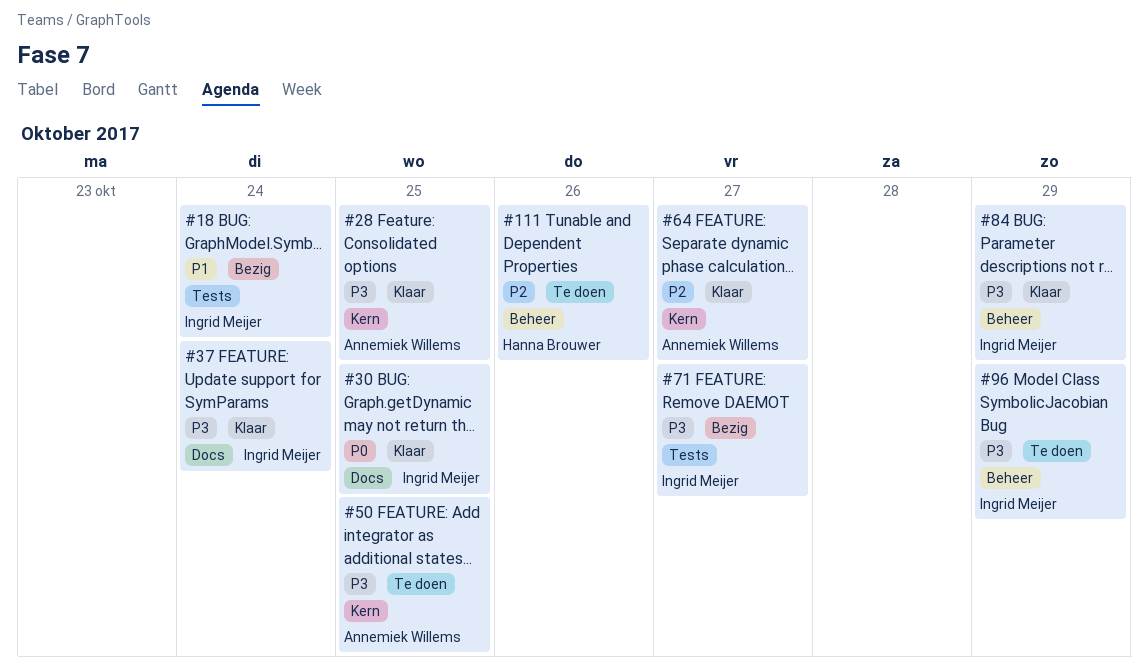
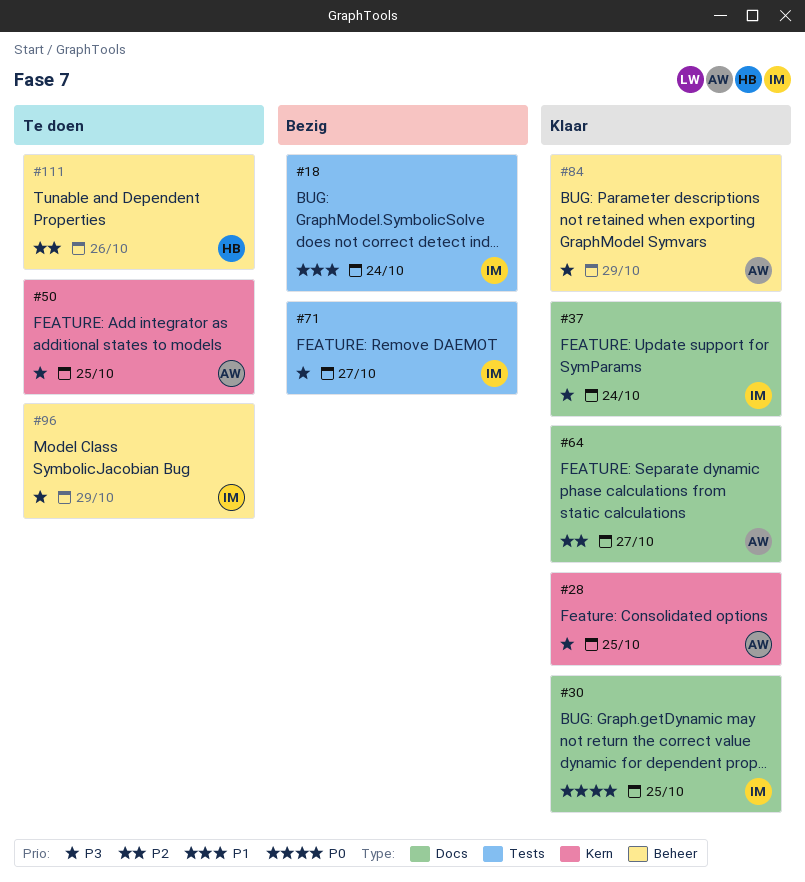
#64, label: Kern -> Docs
#84, owner: Ingrid Meijer -> Annemiek Willems

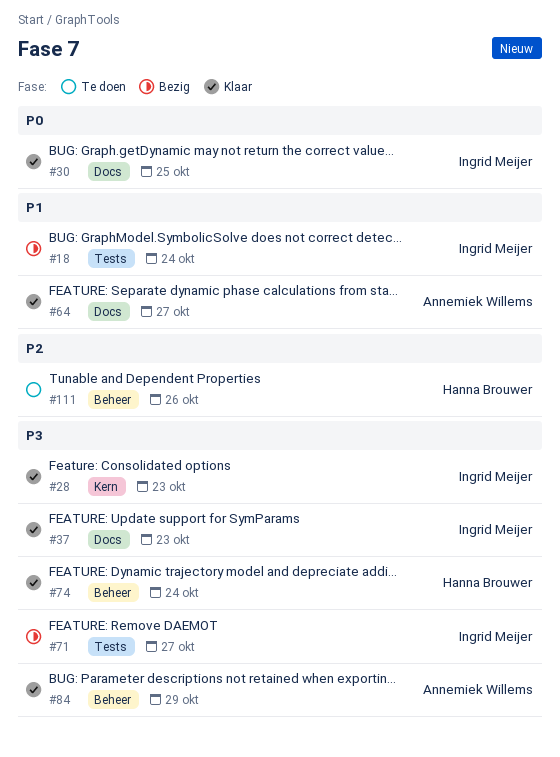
#28, owner: Annemiek Willems -> Ingrid Meijer
#28, day: Oct 25 -> Oct 23
#37, day: Oct 24 -> Oct 23
#50: present -> none
#64, priority: P2 -> P1
#74: none -> present
#96: present -> none

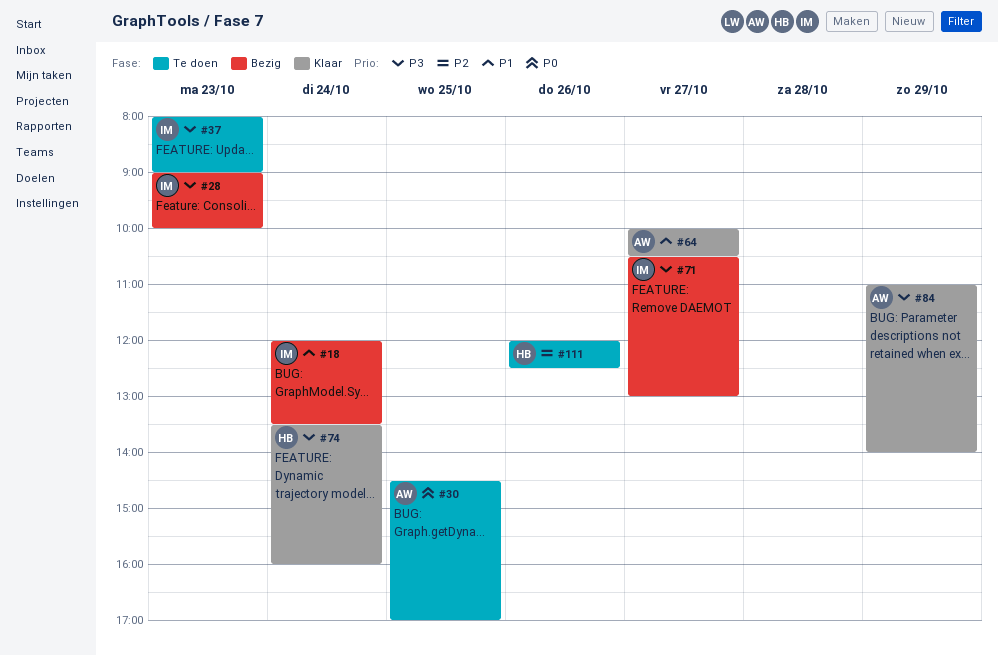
#28, status: Klaar -> Bezig
#30, status: Klaar -> Te doen
#30, owner: Ingrid Meijer -> Annemiek Willems
#37, status: Klaar -> Te doen

